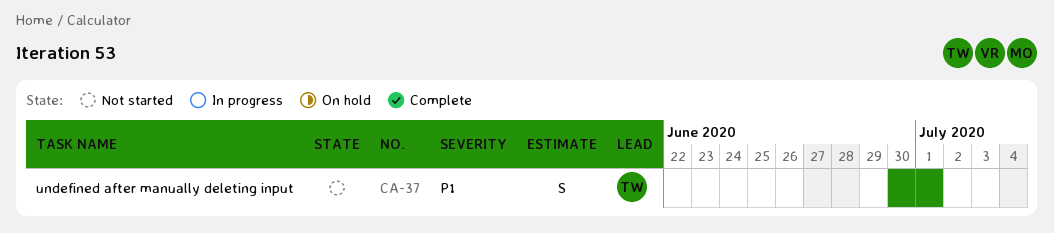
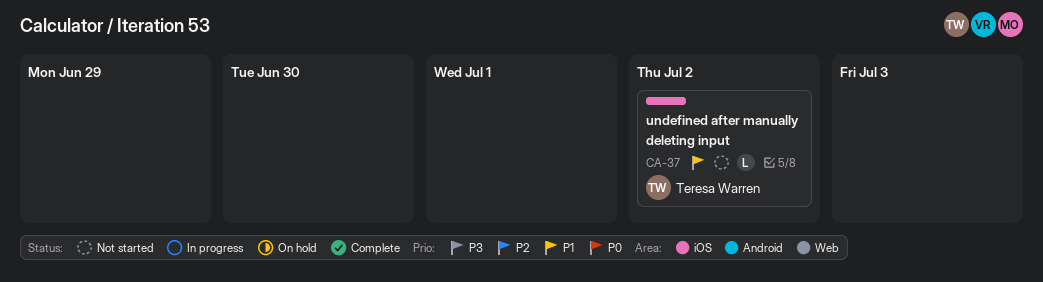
CA-37, estimate: S -> L
CA-37, due: Jul 1 -> Jul 2

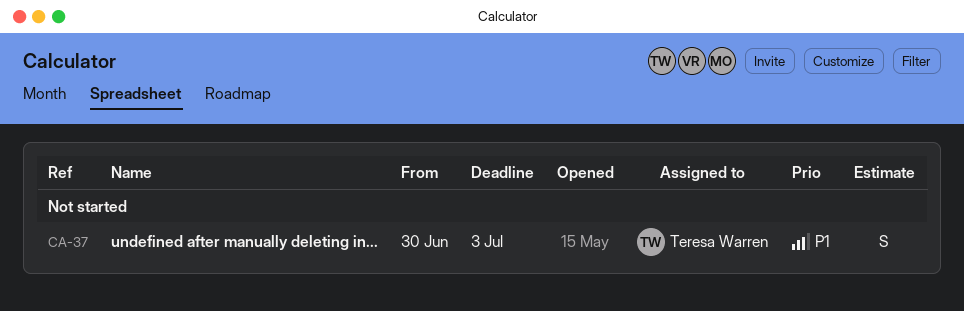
CA-37, estimate: L -> S
CA-37, due: Jul 2 -> Jul 3

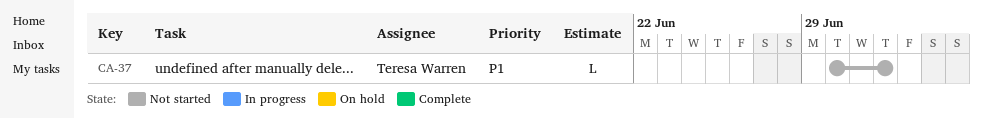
CA-37, estimate: S -> L
CA-37, due: Jul 3 -> Jul 2

